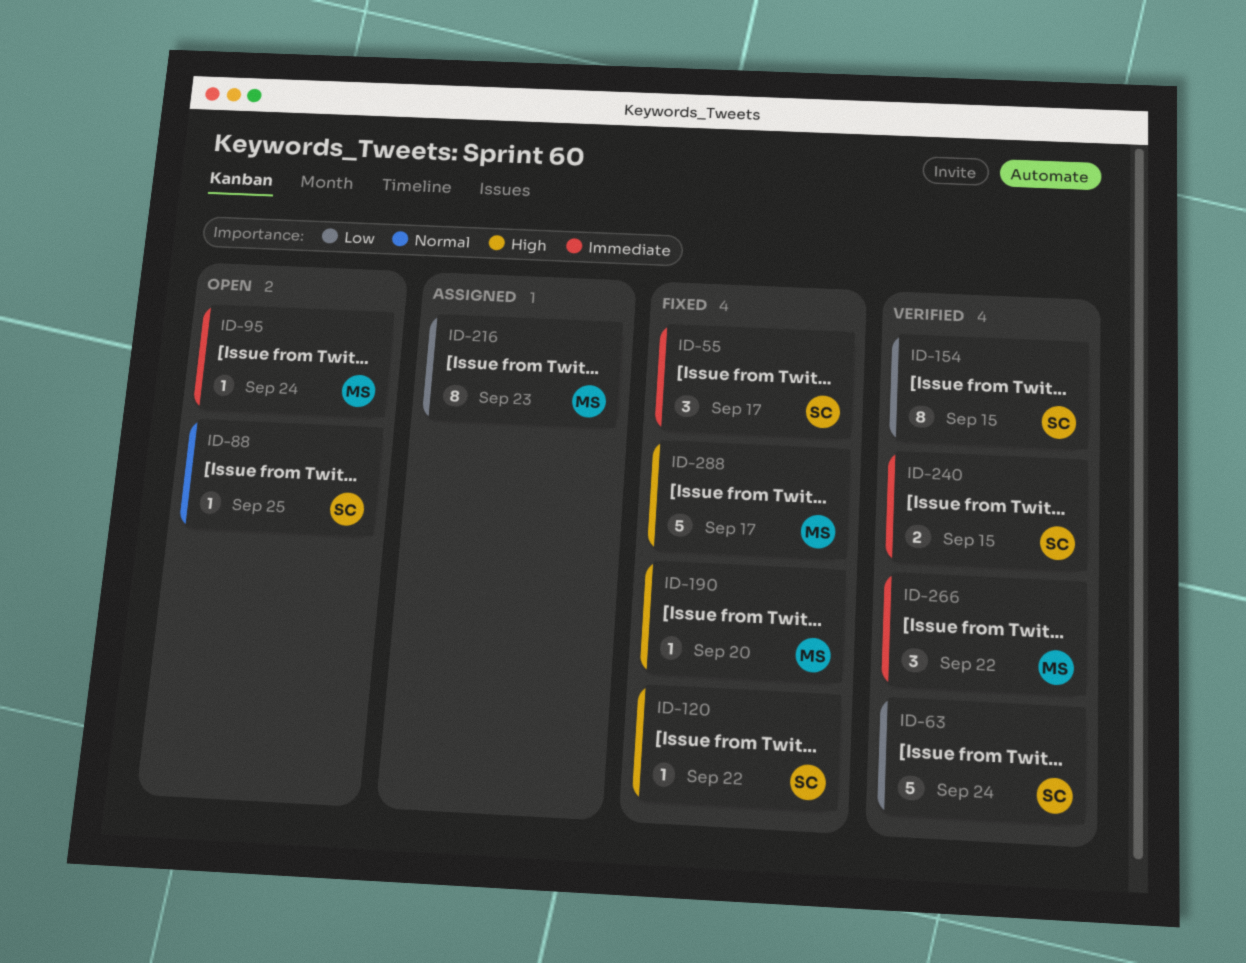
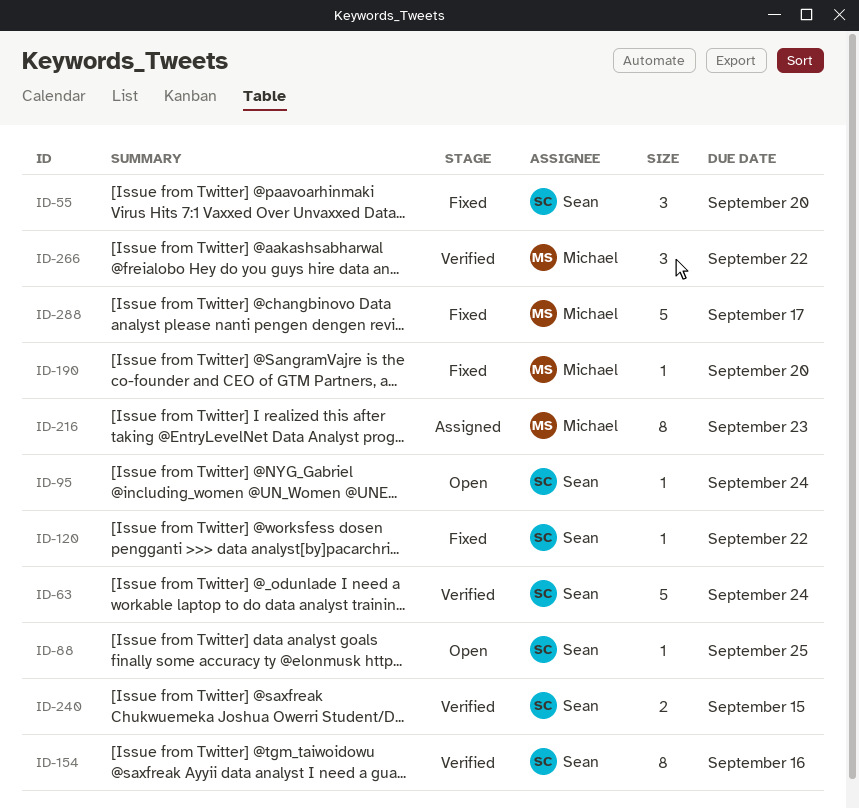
ID-55, due: Sep 17 -> Sep 20
ID-95, owner: Michael -> Sean
ID-154, due: Sep 15 -> Sep 16

